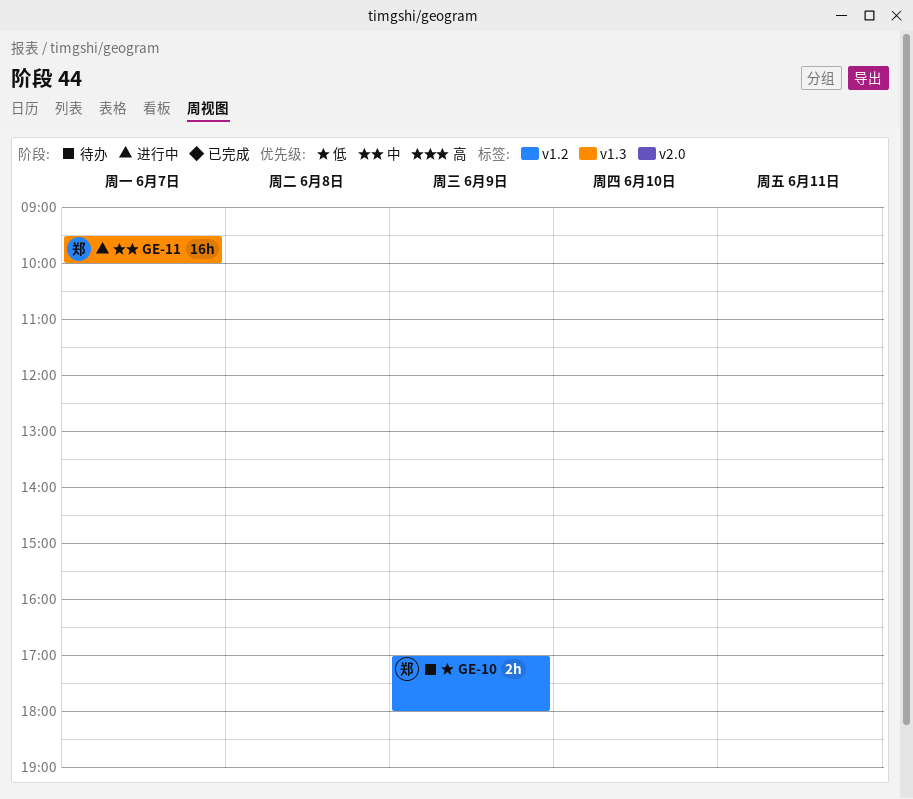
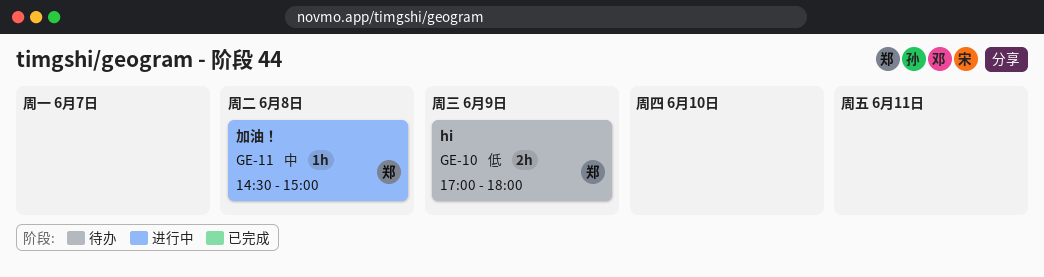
GE-11, estimate: 16h -> 1h
GE-11, day: Jun 7 -> Jun 8
GE-11, begins: 09:30 -> 14:30
GE-11, ends: 10:00 -> 15:00

